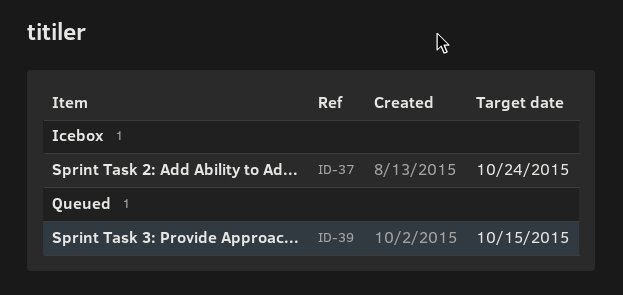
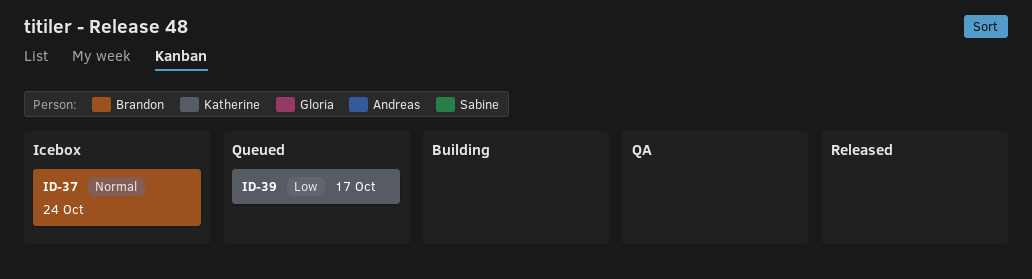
ID-39, due: Oct 15 -> Oct 17

